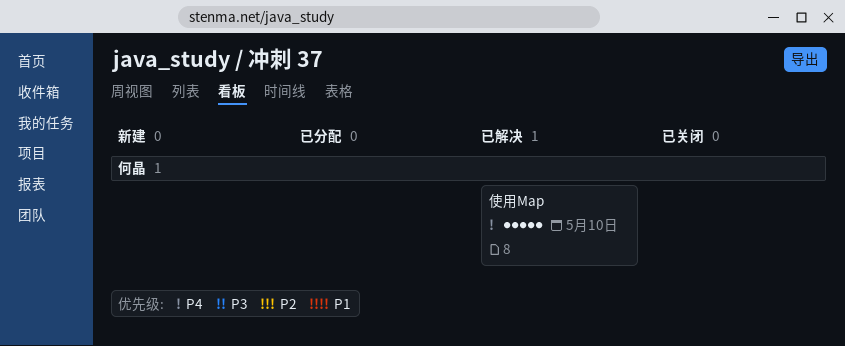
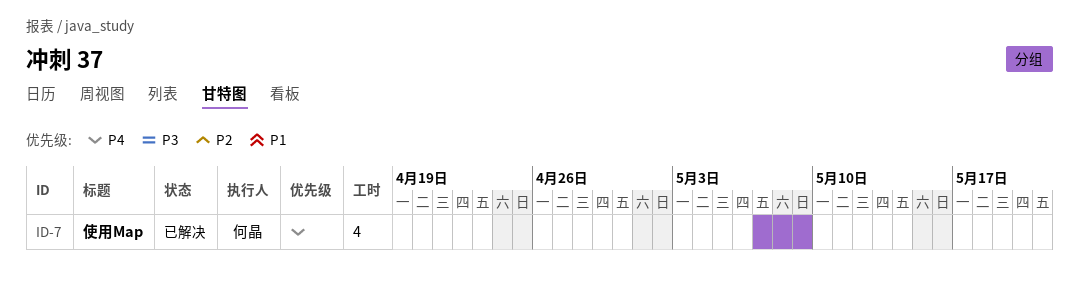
使用Map, estimate: 5 -> 4
使用Map, due: May 10 -> May 9

